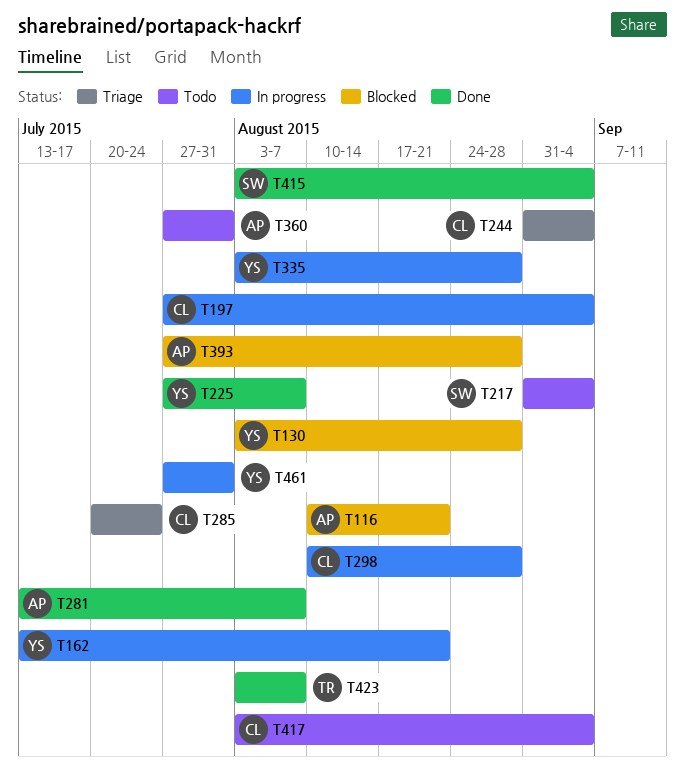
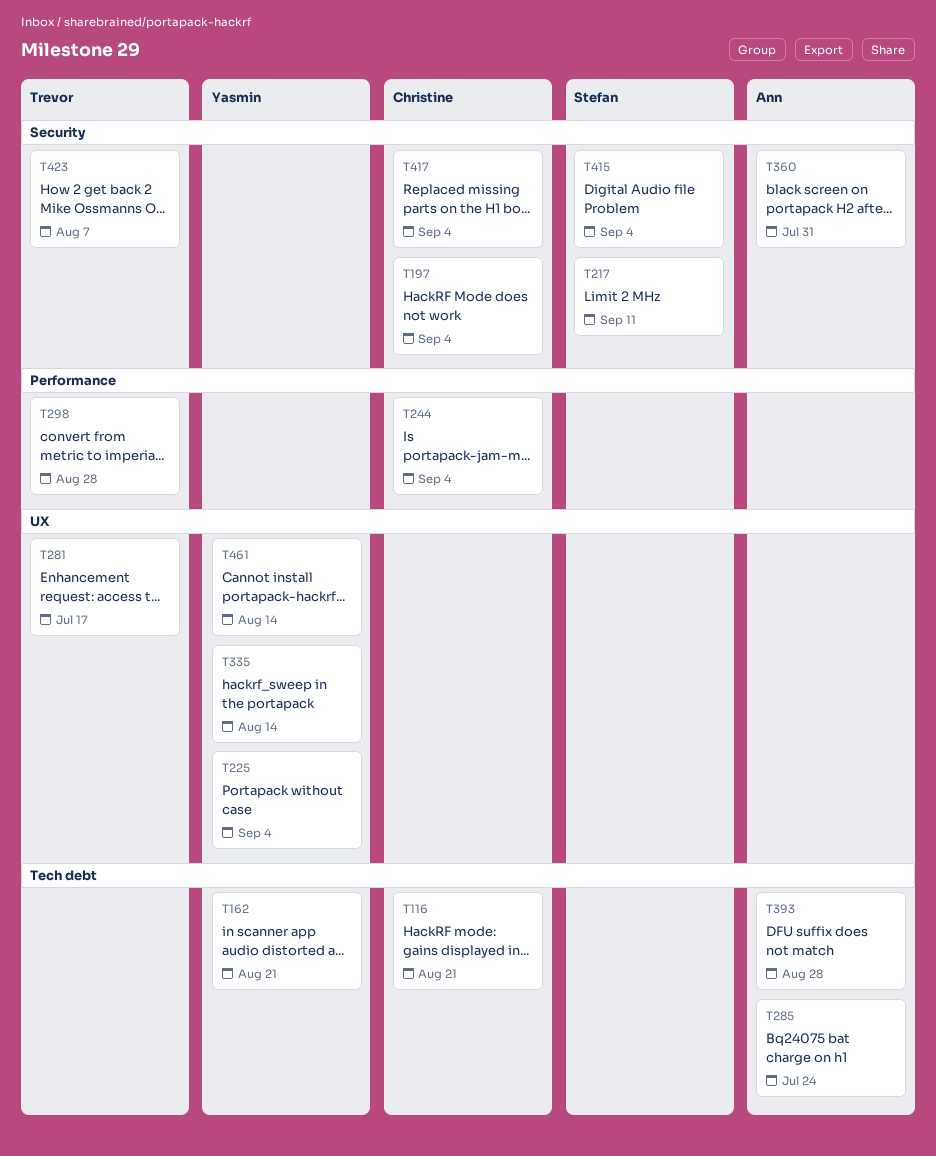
T116, owner: Ann -> Christine
T130: present -> none
T217, due: Sep 4 -> Sep 11
T225, due: Aug 7 -> Sep 4
T281, owner: Ann -> Trevor
T281, due: Aug 7 -> Jul 17
T285, owner: Christine -> Ann
T298, owner: Christine -> Trevor
T335, due: Aug 28 -> Aug 14
T461, due: Jul 31 -> Aug 14

